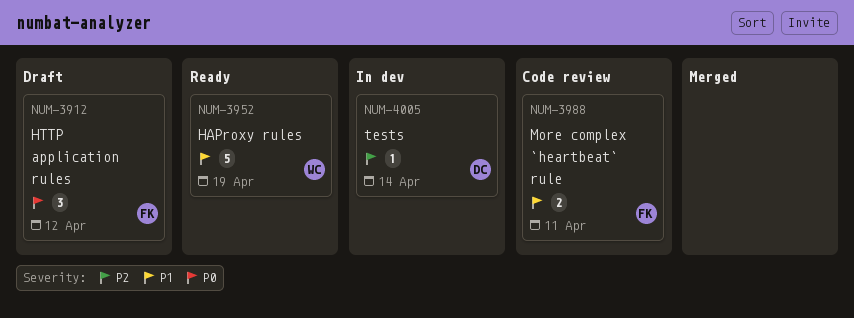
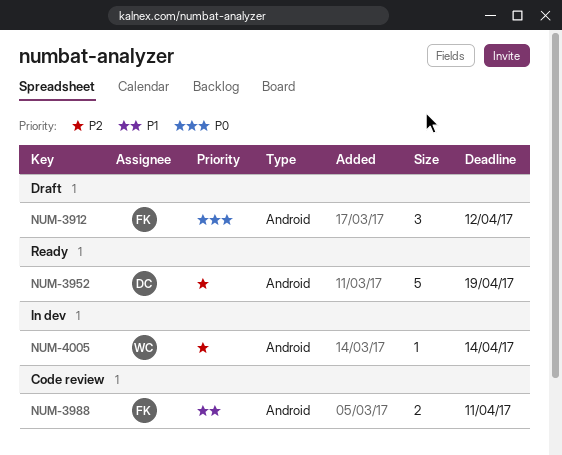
NUM-3952, owner: WC -> DC
NUM-3952, priority: P1 -> P2
NUM-4005, owner: DC -> WC

